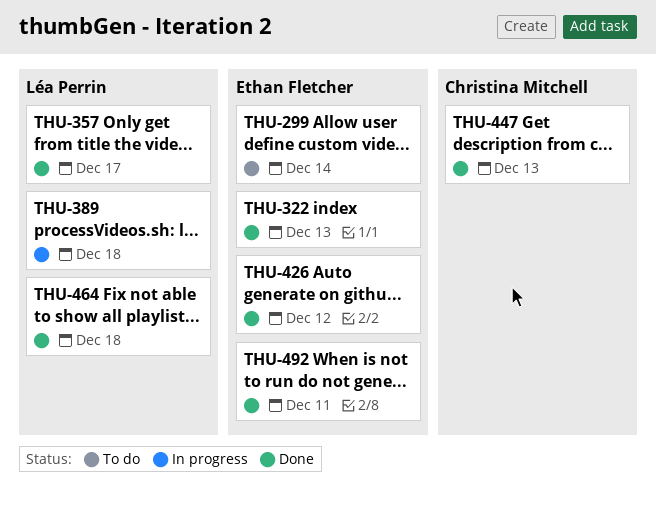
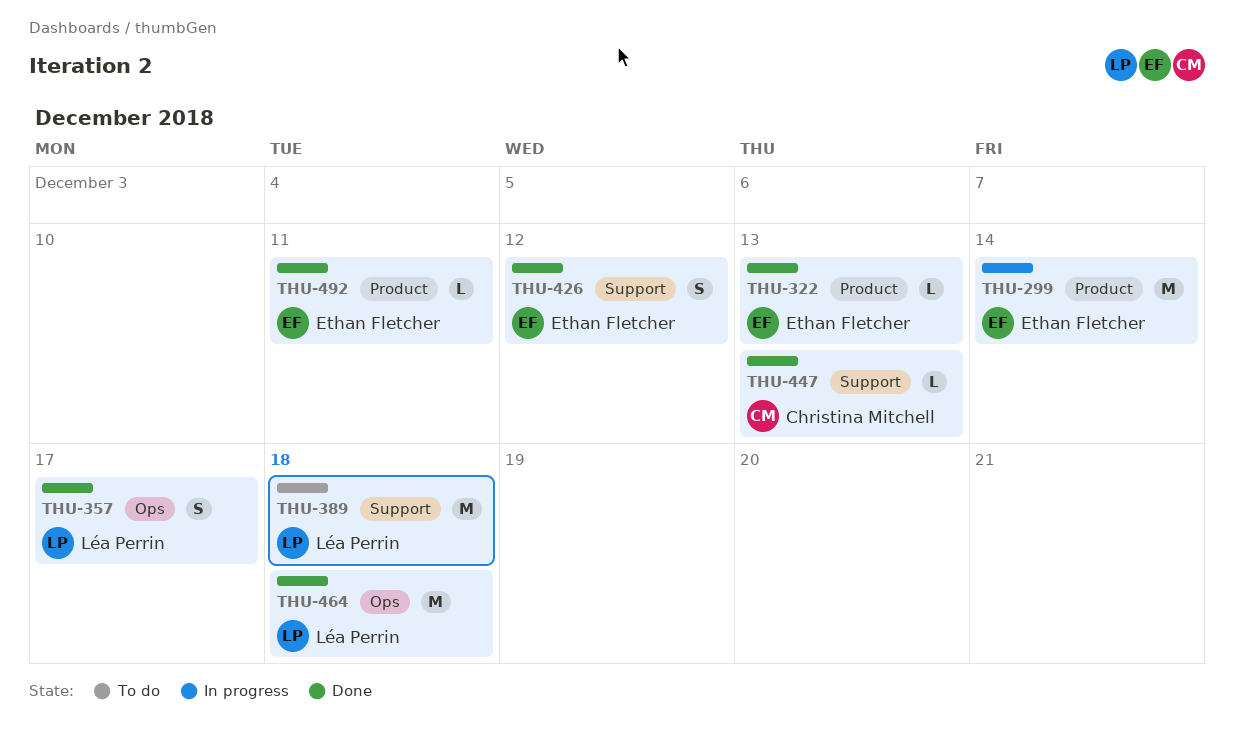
THU-299, status: To do -> In progress
THU-389, status: In progress -> To do

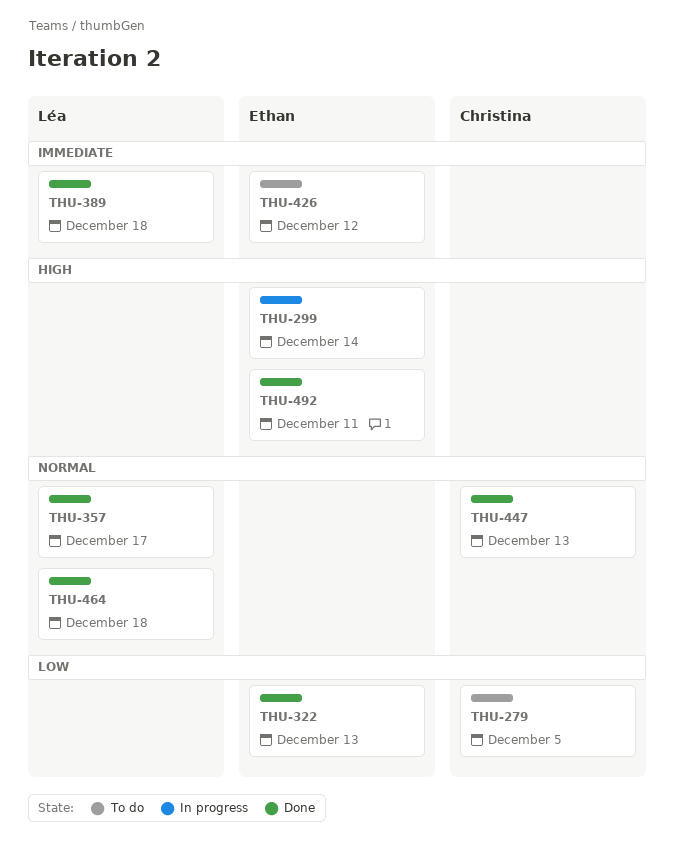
THU-279: none -> present
THU-389, status: To do -> Done
THU-426, status: Done -> To do

